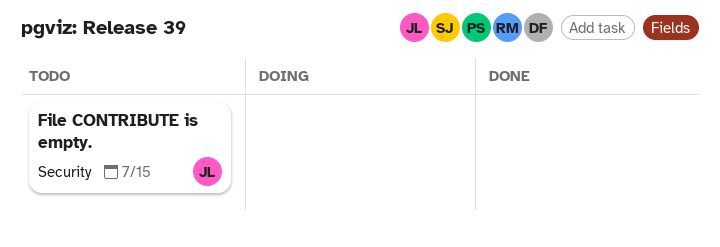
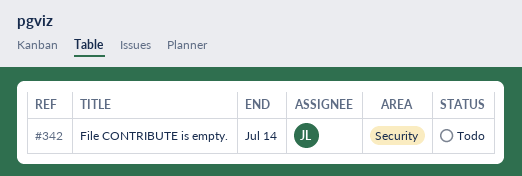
File CONTRIBUTE is empty., due: Jul 15 -> Jul 14

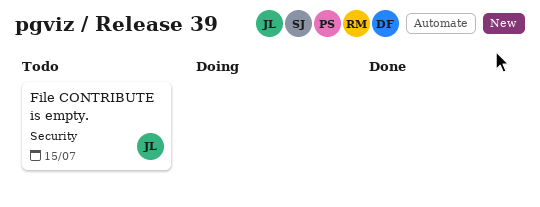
File CONTRIBUTE is empty., due: Jul 14 -> Jul 15

